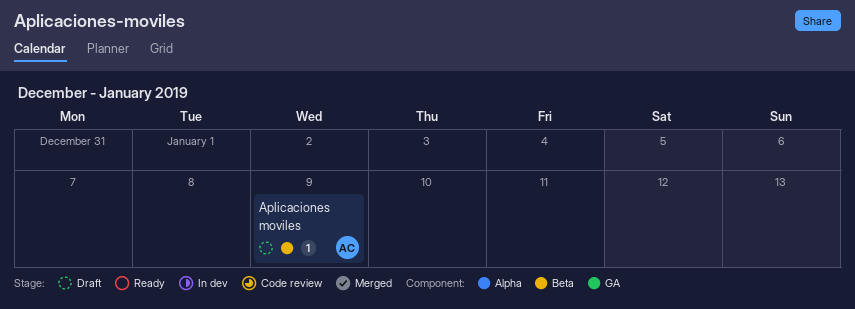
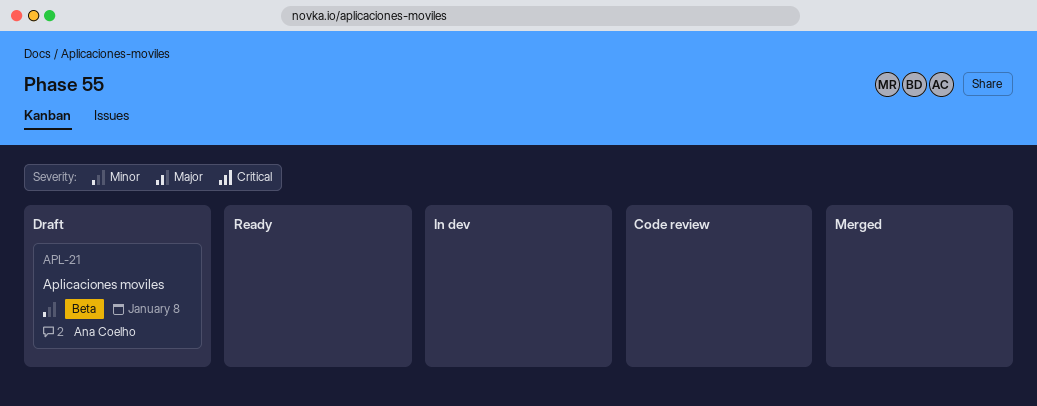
Aplicaciones moviles, due: Jan 9 -> Jan 8

